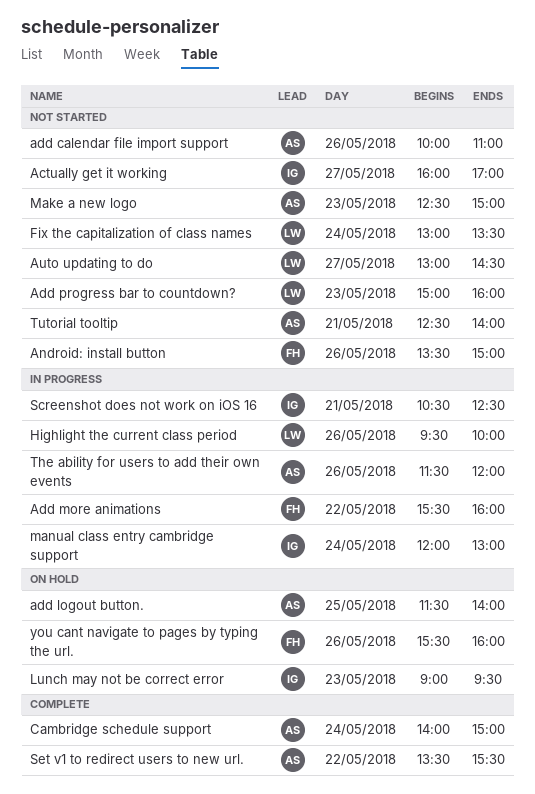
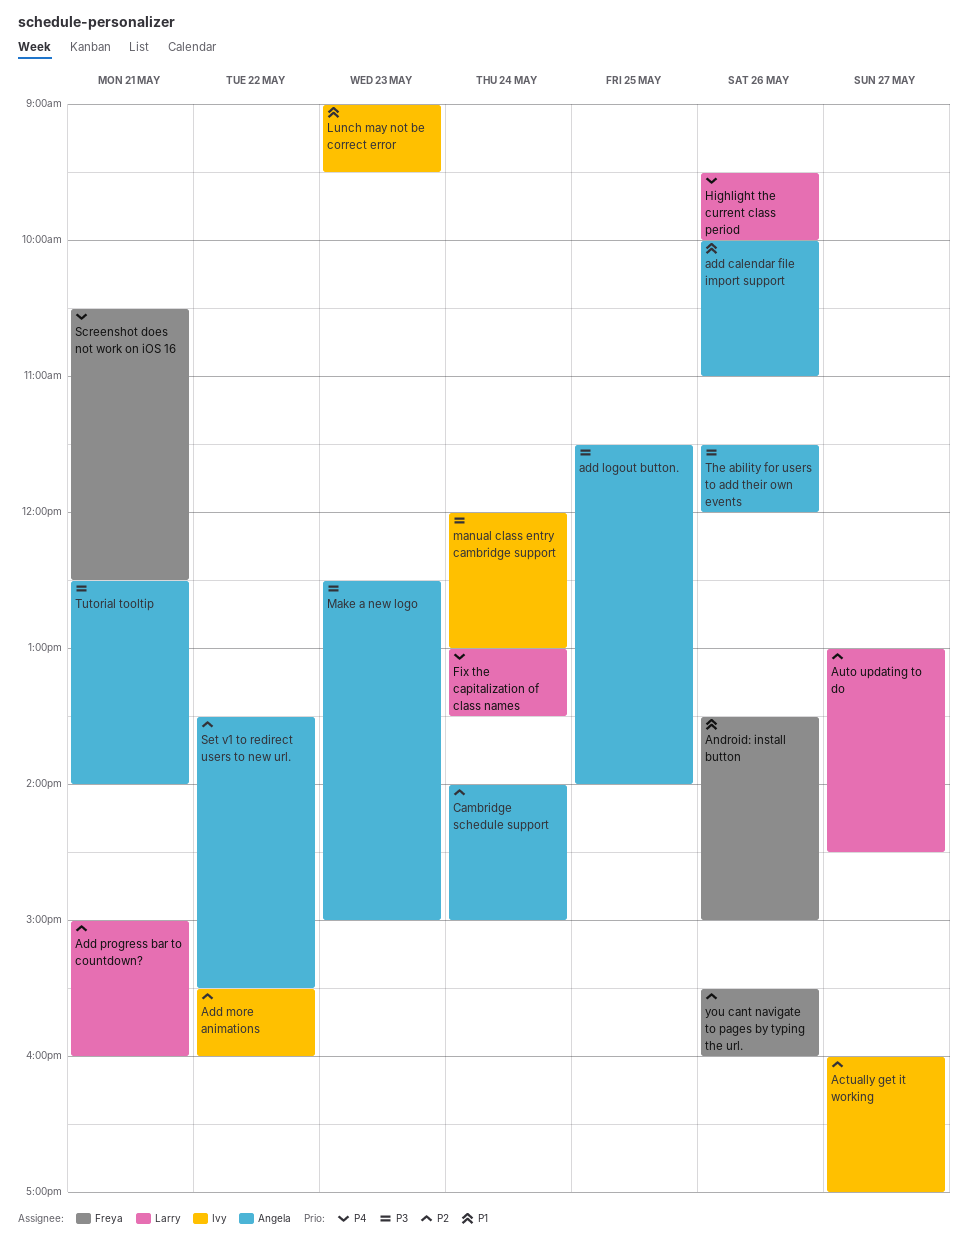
Add more animations, owner: Freya -> Ivy
Add progress bar to countdown?, day: May 23 -> May 21
Screenshot does not work on iOS 16, owner: Ivy -> Freya

